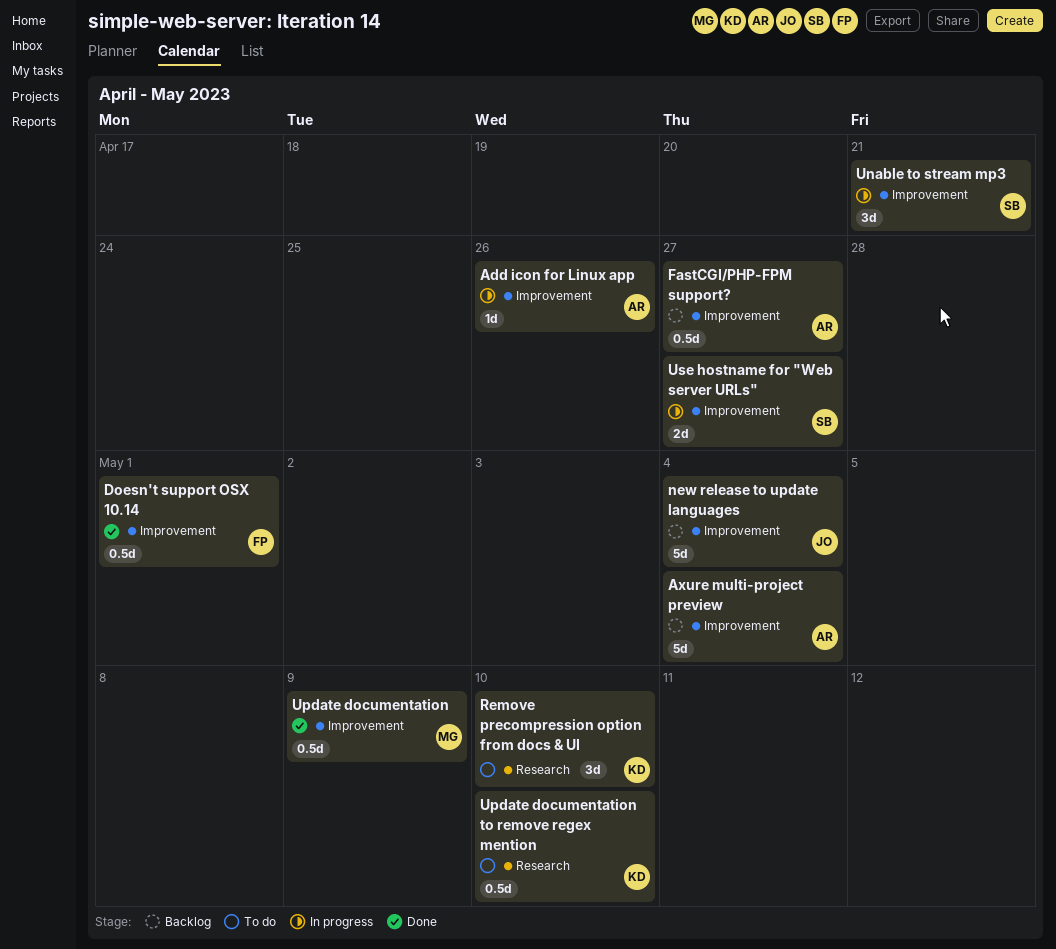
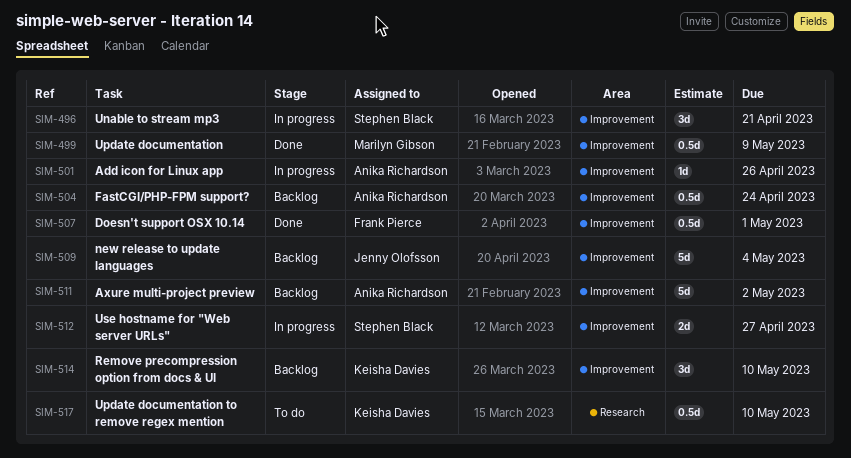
Axure multi-project preview, due: May 4 -> May 2
FastCGI/PHP-FPM support?, due: Apr 27 -> Apr 24
Remove precompression option from docs & UI, status: To do -> Backlog
Remove precompression option from docs & UI, label: Research -> Improvement

